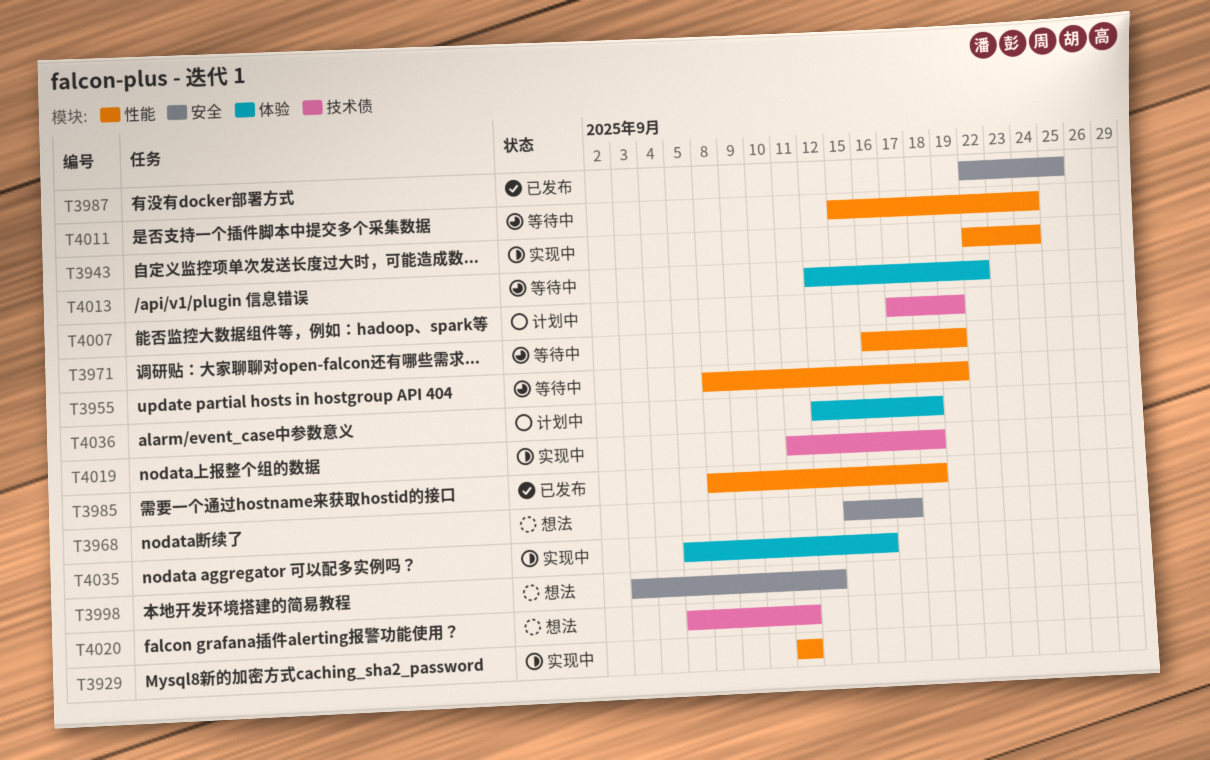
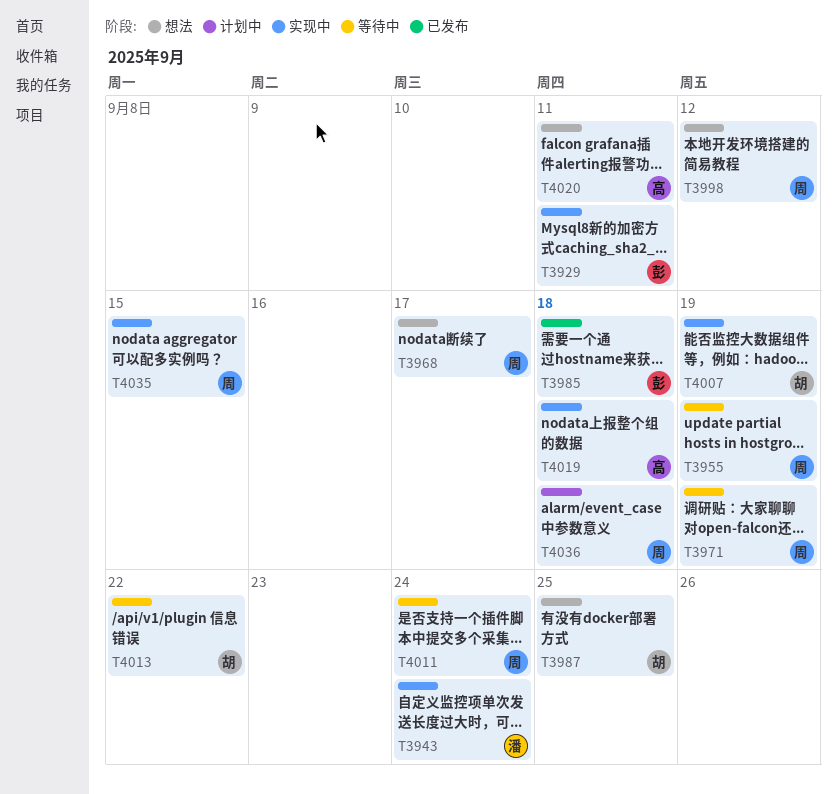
T3987, status: 已发布 -> 想法
T4007, status: 计划中 -> 实现中
T4035, due: Sep 16 -> Sep 15

